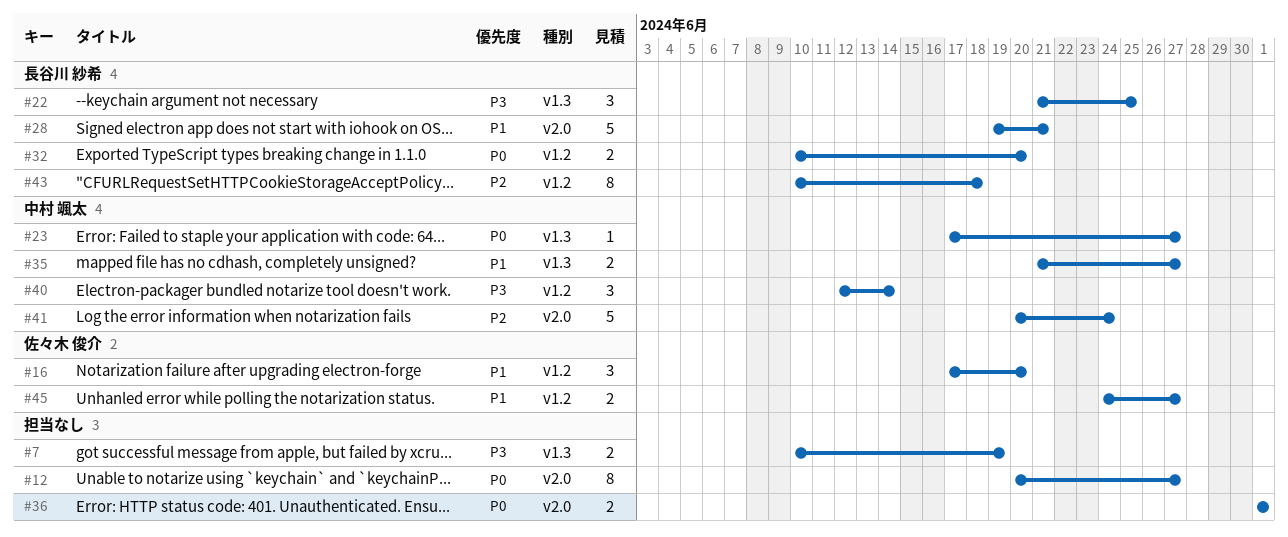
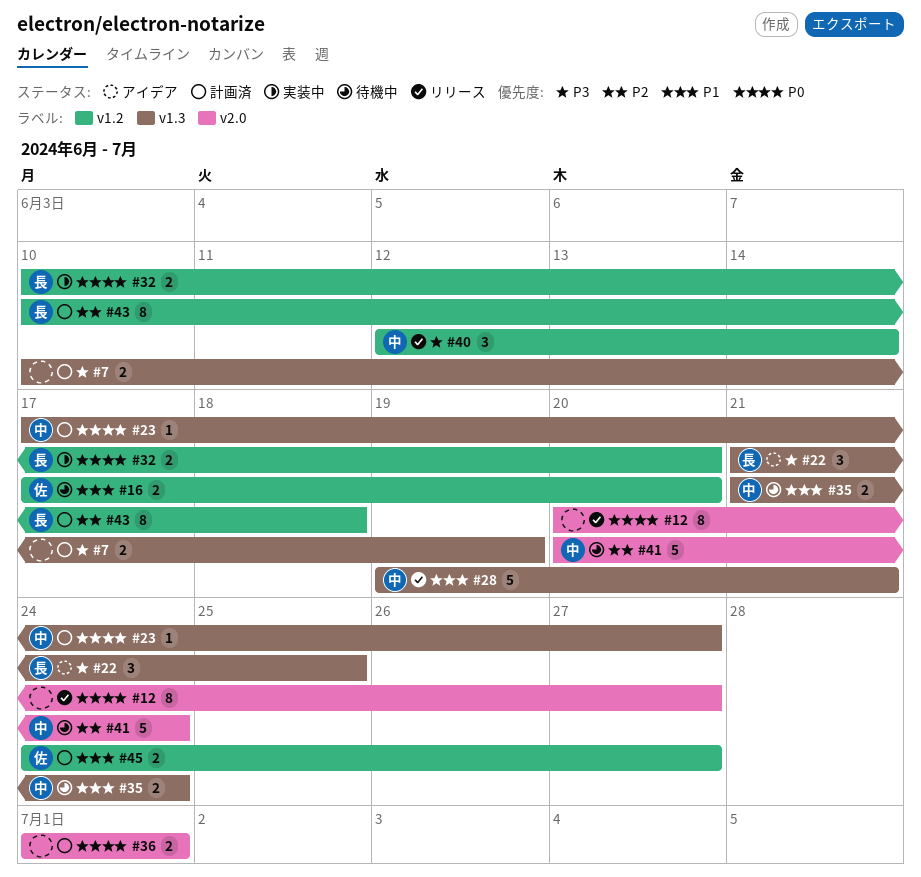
#16, estimate: 3 -> 2
#28, owner: 長谷川 紗希 -> 中村 颯太
#28, label: v2.0 -> v1.3
#35, due: Jun 27 -> Jun 24

